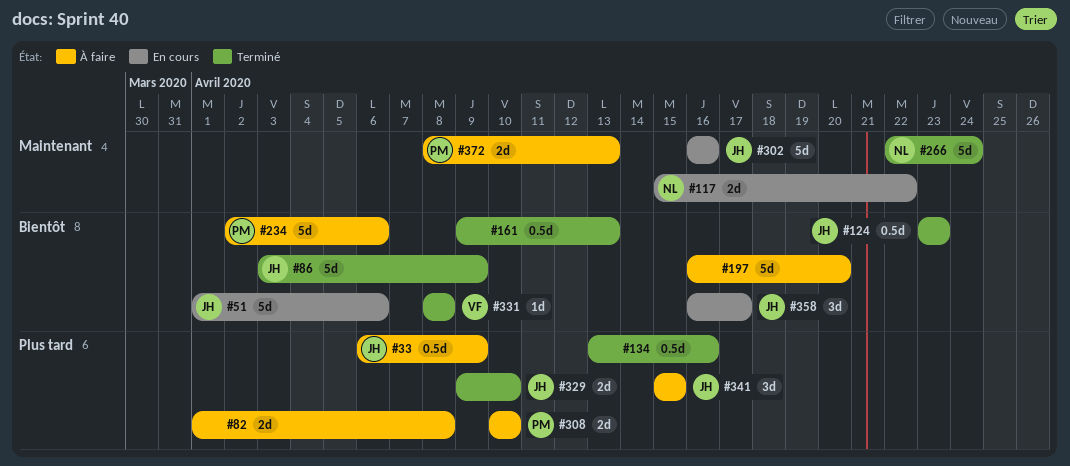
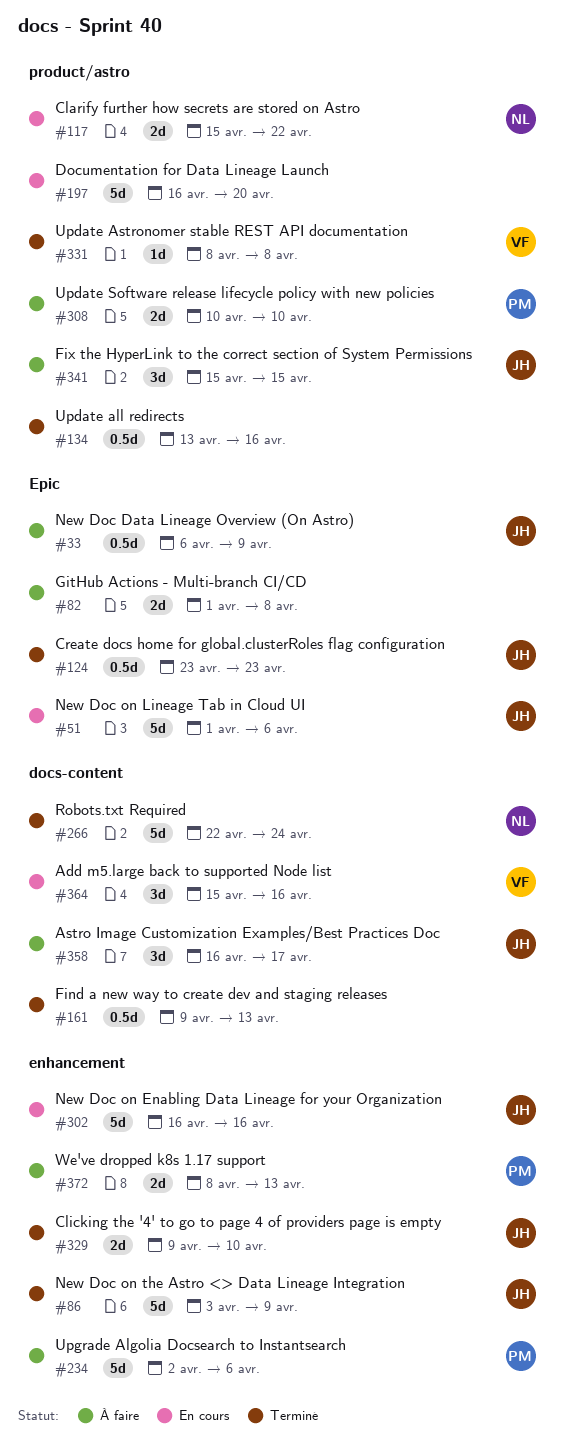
#197, status: À faire -> En cours
#358, status: En cours -> À faire
#364: none -> present

